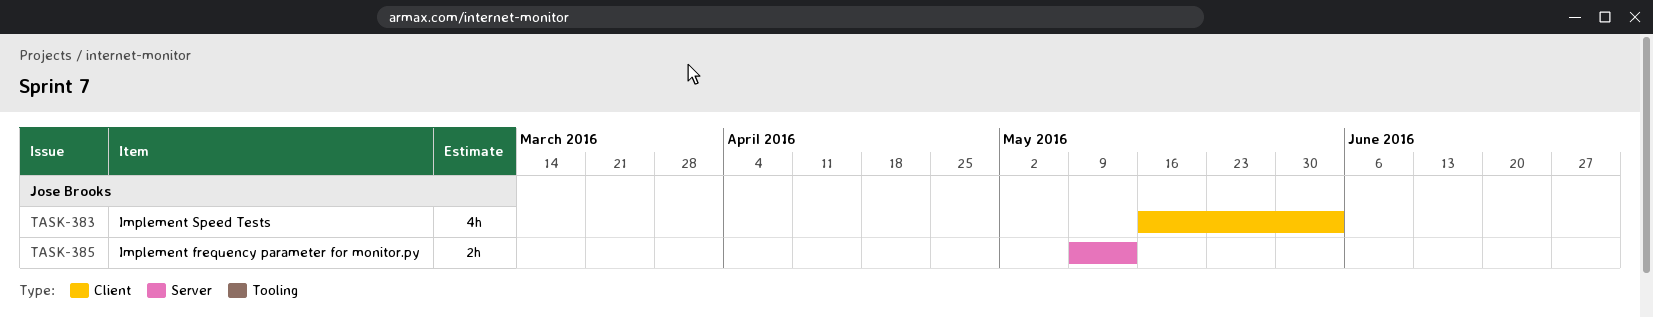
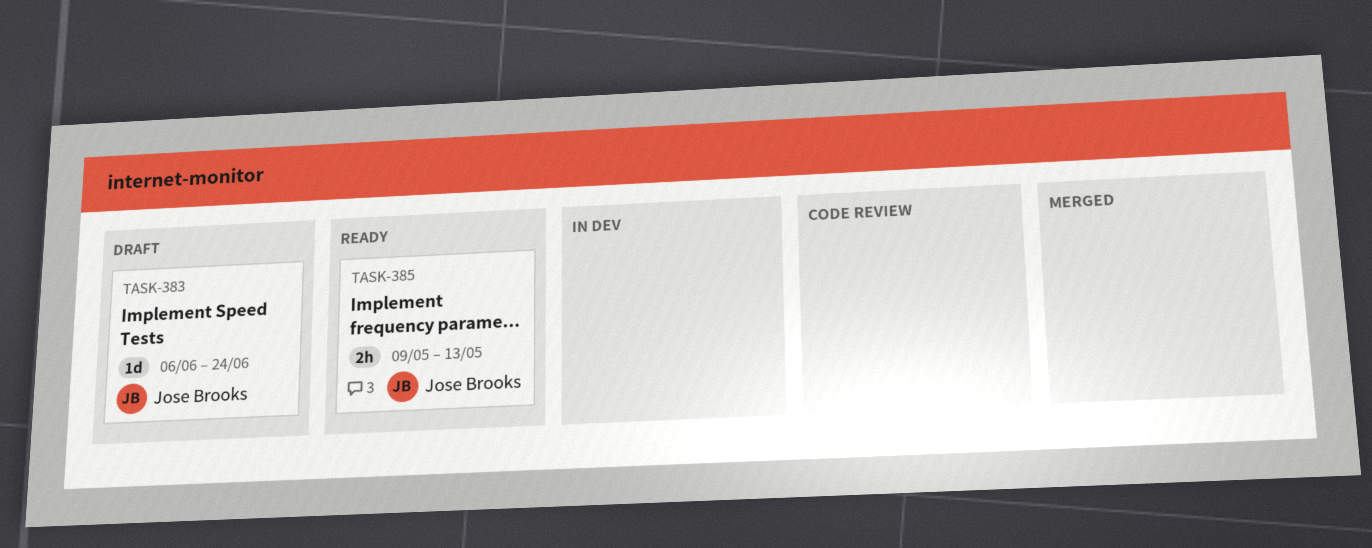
TASK-383, estimate: 4h -> 1d
TASK-383, start: May 16 -> Jun 6
TASK-383, due: Jun 3 -> Jun 24

